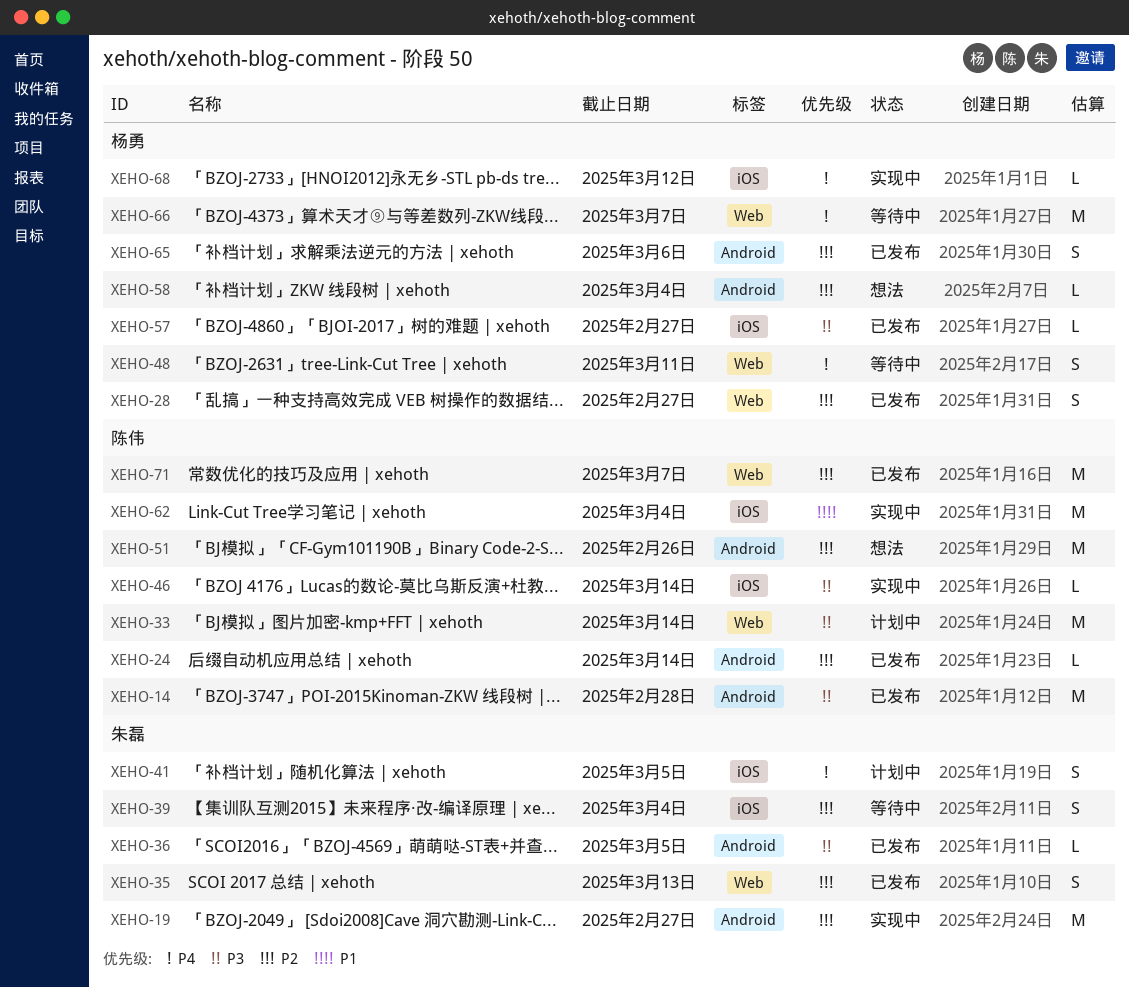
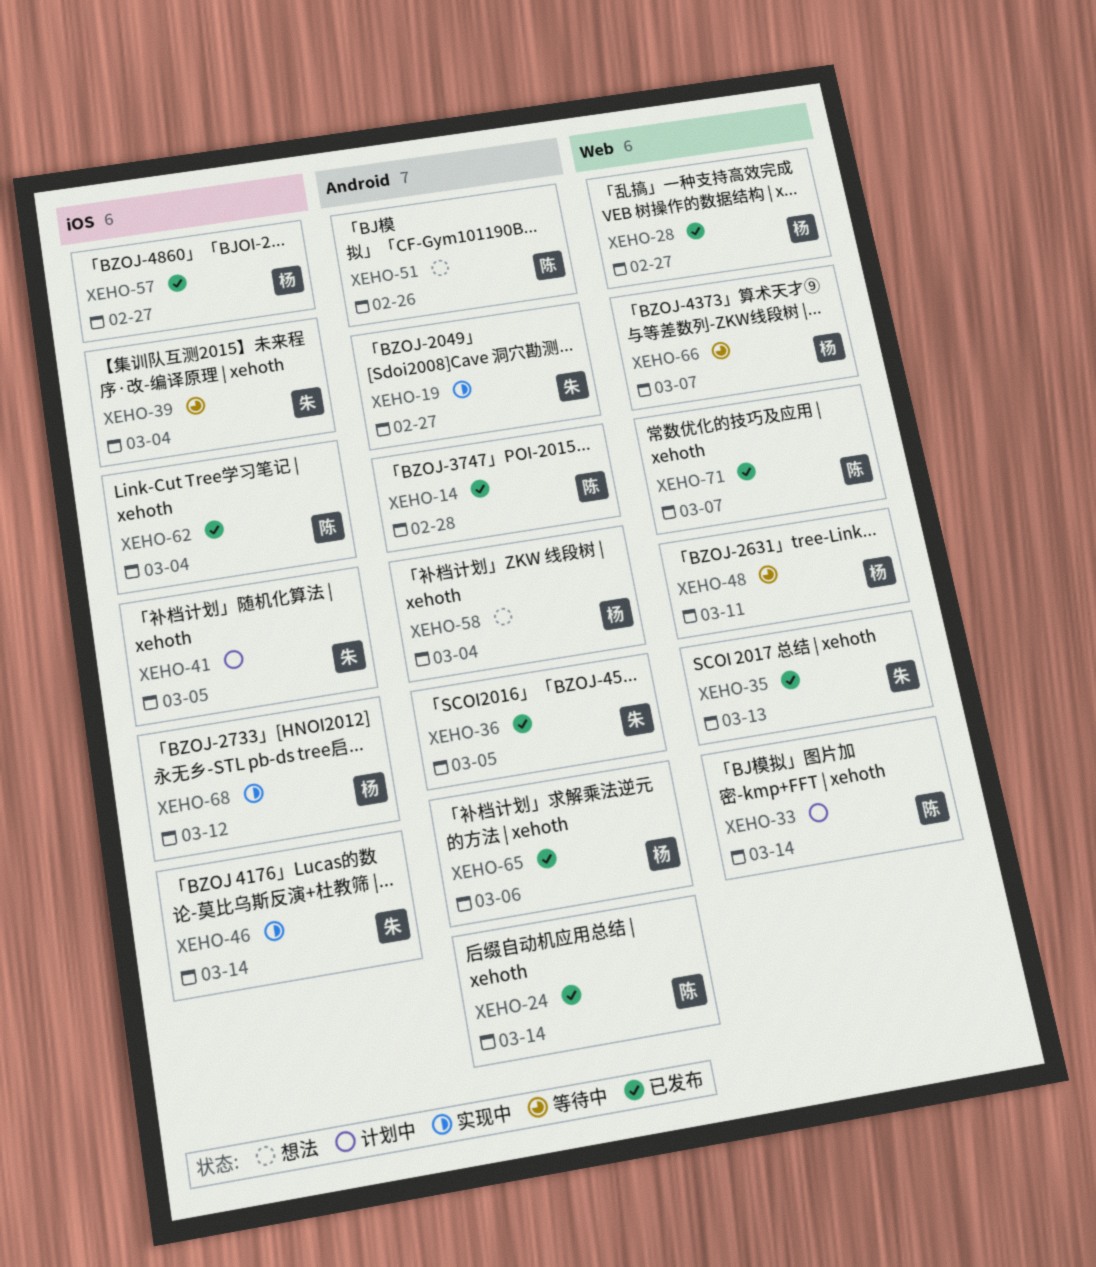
XEHO-46, owner: 陈伟 -> 朱磊
XEHO-62, status: 实现中 -> 已发布

